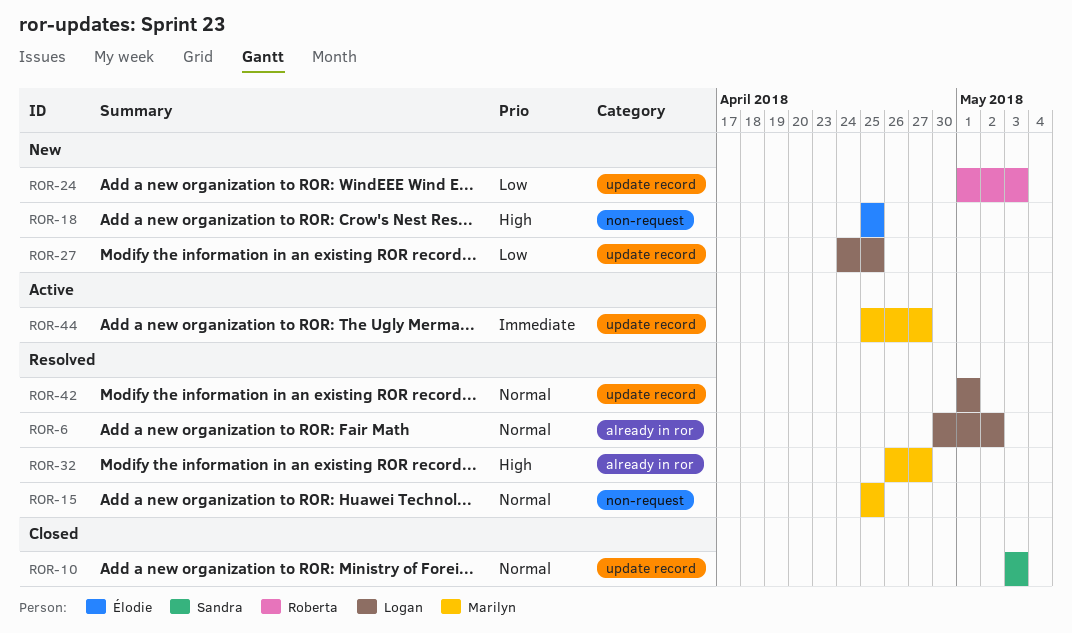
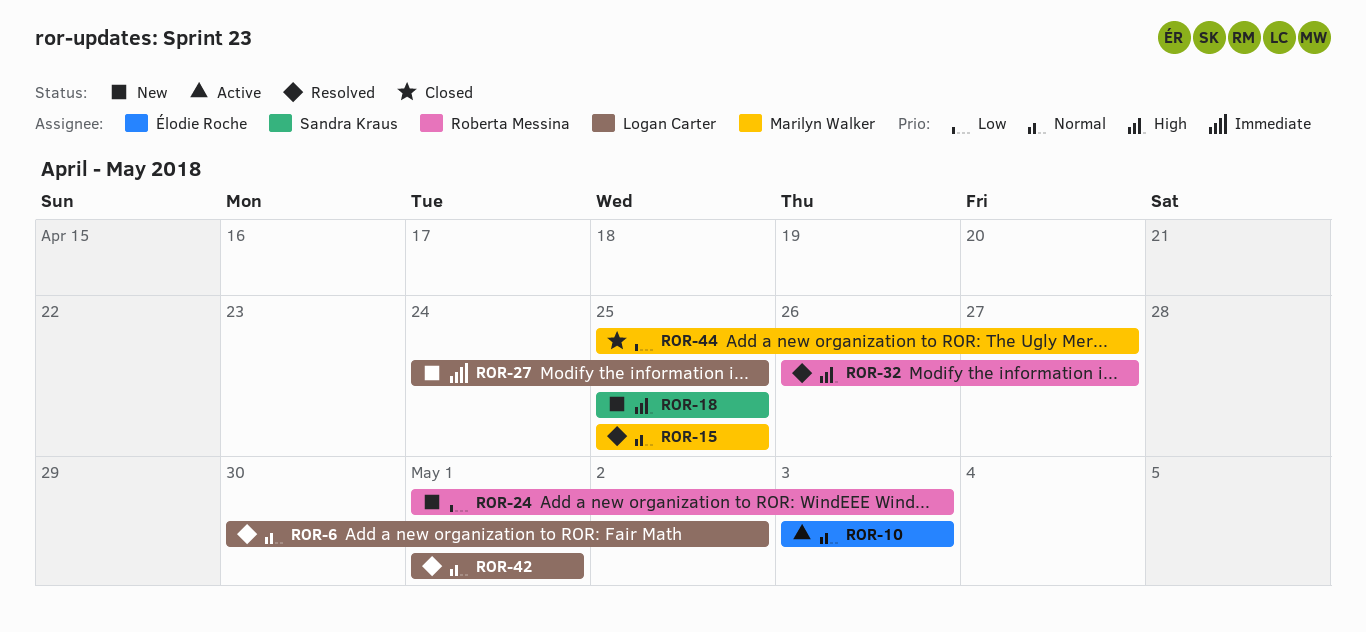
ROR-10, status: Closed -> Active
ROR-10, owner: Sandra Kraus -> Élodie Roche
ROR-18, owner: Élodie Roche -> Sandra Kraus
ROR-27, priority: Low -> Immediate
ROR-32, owner: Marilyn Walker -> Roberta Messina
ROR-44, status: Active -> Closed
ROR-44, priority: Immediate -> Low

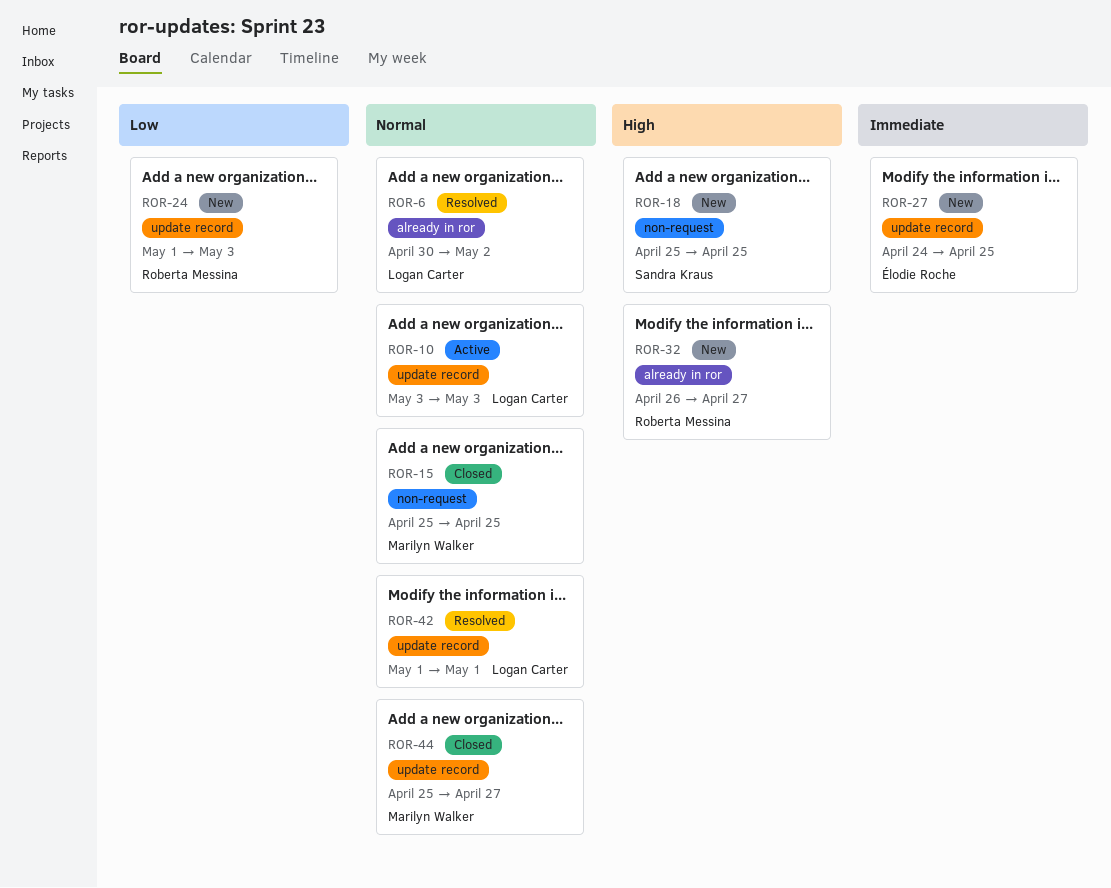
ROR-10, owner: Élodie Roche -> Logan Carter
ROR-15, status: Resolved -> Closed
ROR-27, owner: Logan Carter -> Élodie Roche
ROR-32, status: Resolved -> New
ROR-44, priority: Low -> Normal

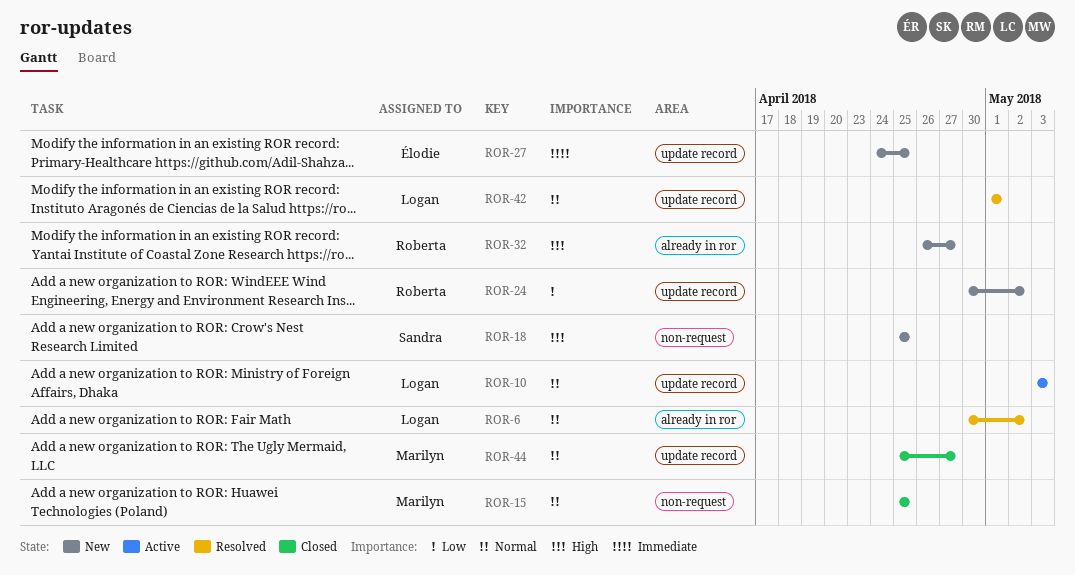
ROR-24, start: May 1 -> Apr 30
ROR-24, due: May 3 -> May 2

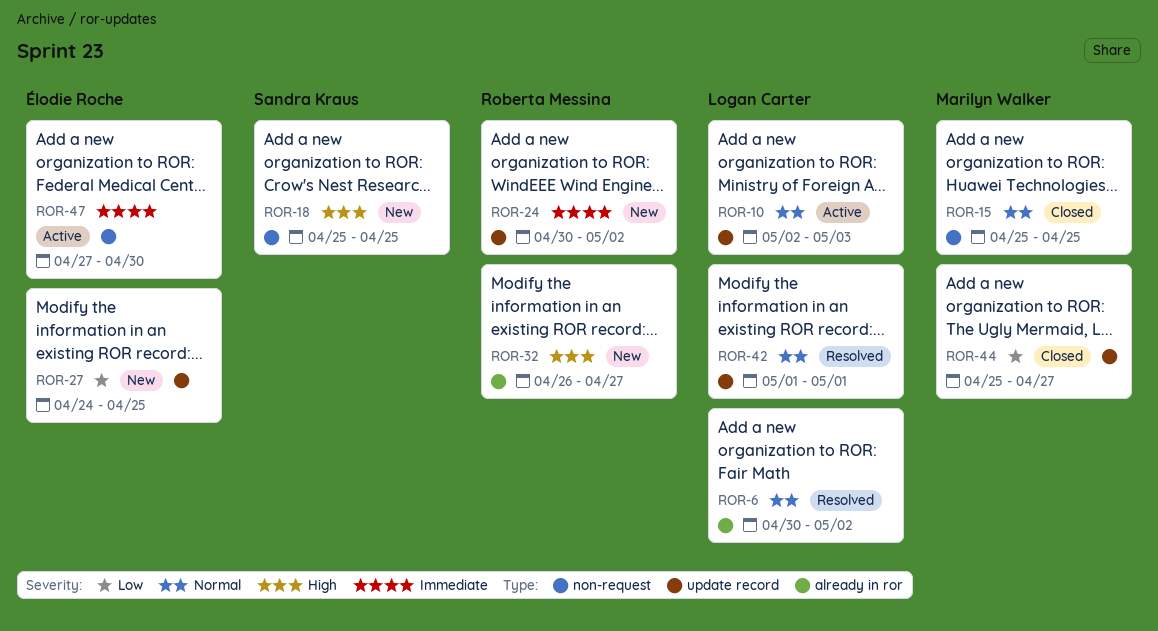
ROR-10, start: May 3 -> May 2
ROR-24, priority: Low -> Immediate
ROR-27, priority: Immediate -> Low
ROR-44, priority: Normal -> Low
ROR-47: none -> present

